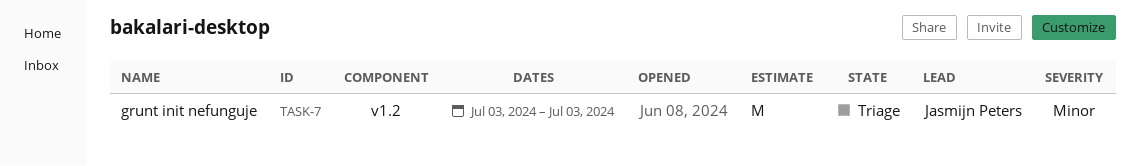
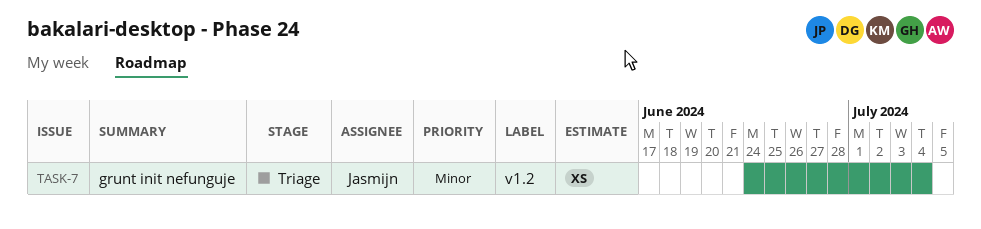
TASK-7, estimate: M -> XS
TASK-7, start: Jul 3 -> Jun 24
TASK-7, due: Jul 3 -> Jul 4

